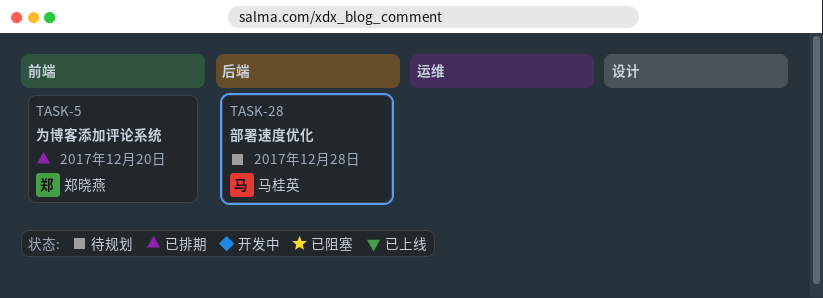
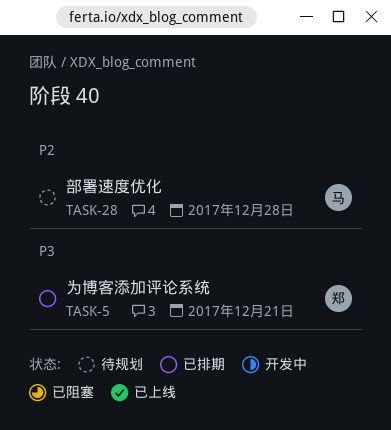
TASK-5, due: Dec 20 -> Dec 21

